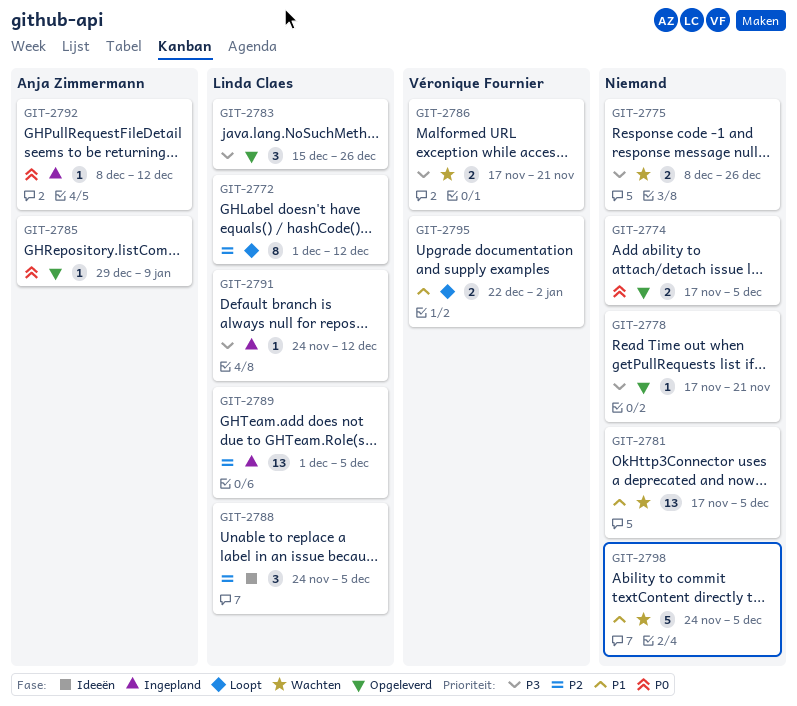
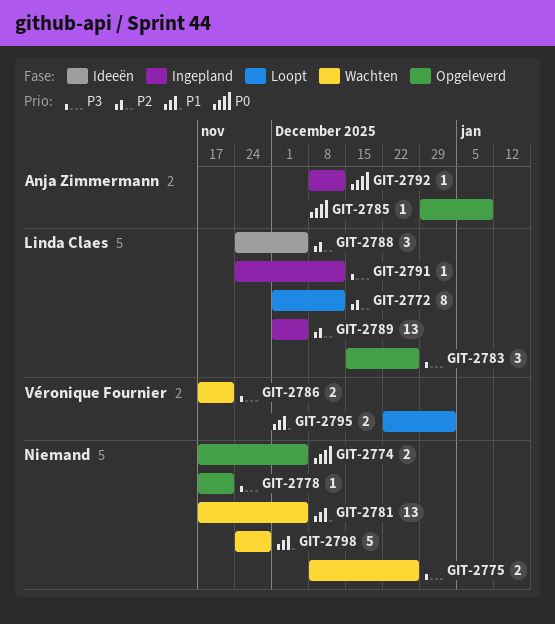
GIT-2798, due: Dec 5 -> Nov 28

